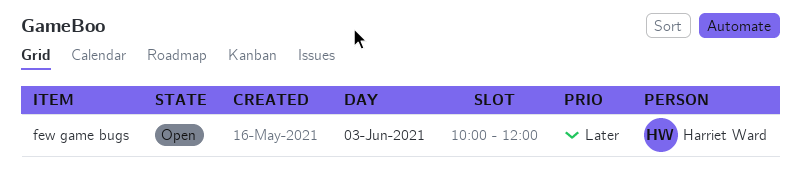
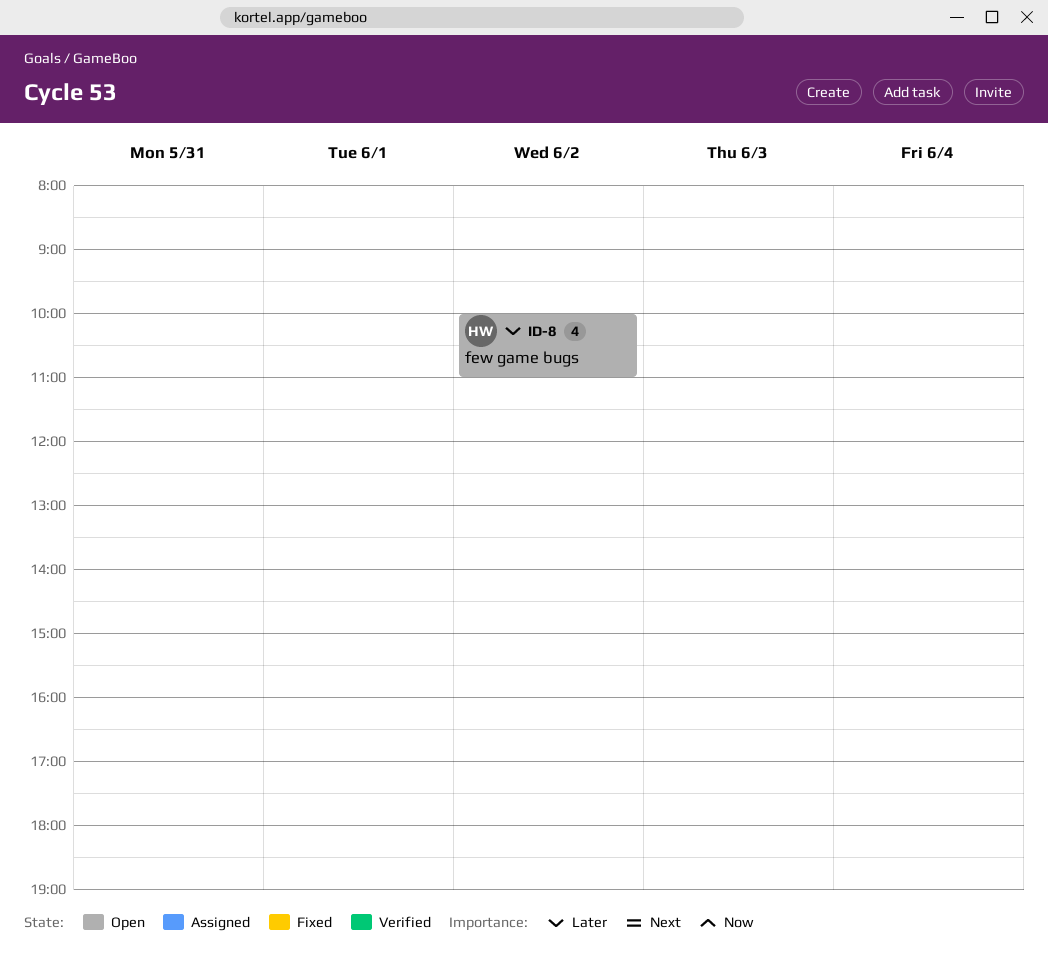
few game bugs, day: Jun 3 -> Jun 2
few game bugs, ends: 12:00 -> 11:00

